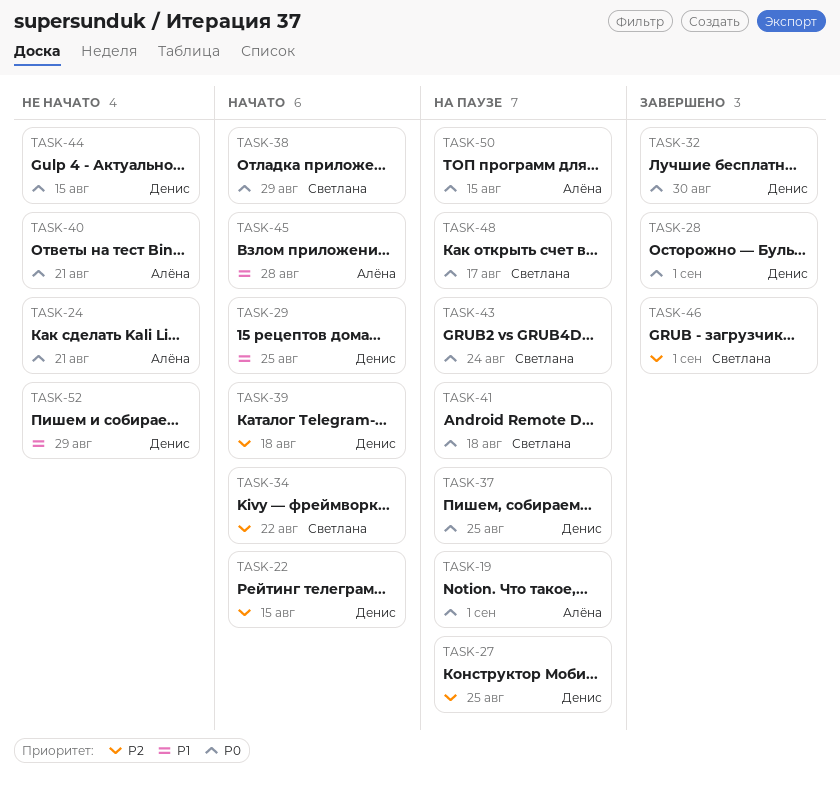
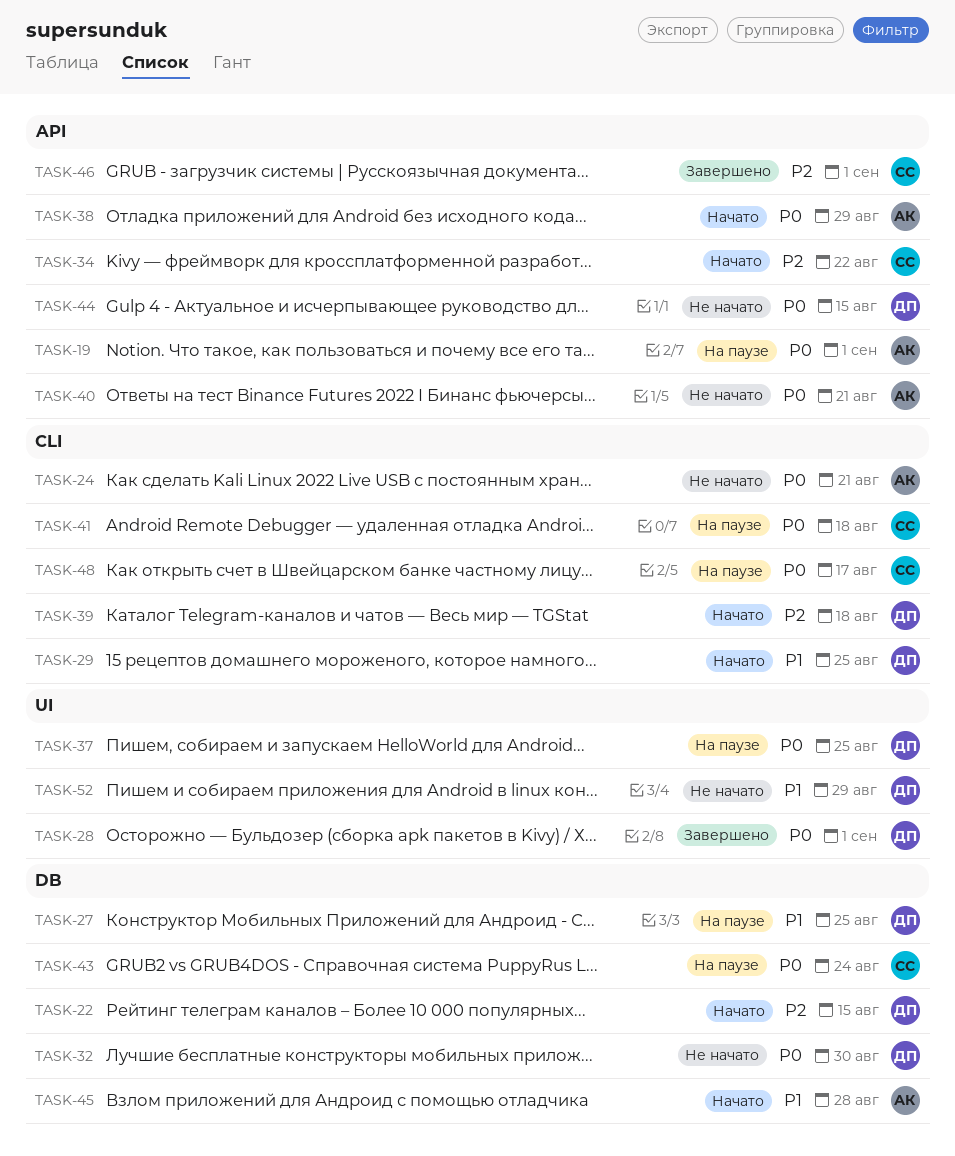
TASK-27, priority: P2 -> P1
TASK-32, status: Завершено -> Не начато
TASK-38, owner: Светлана -> Алёна
TASK-50: present -> none

